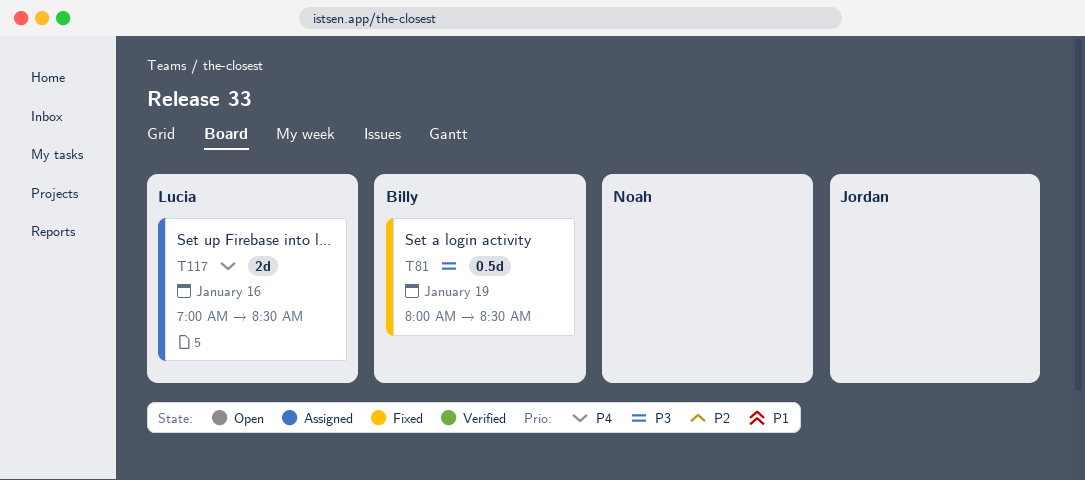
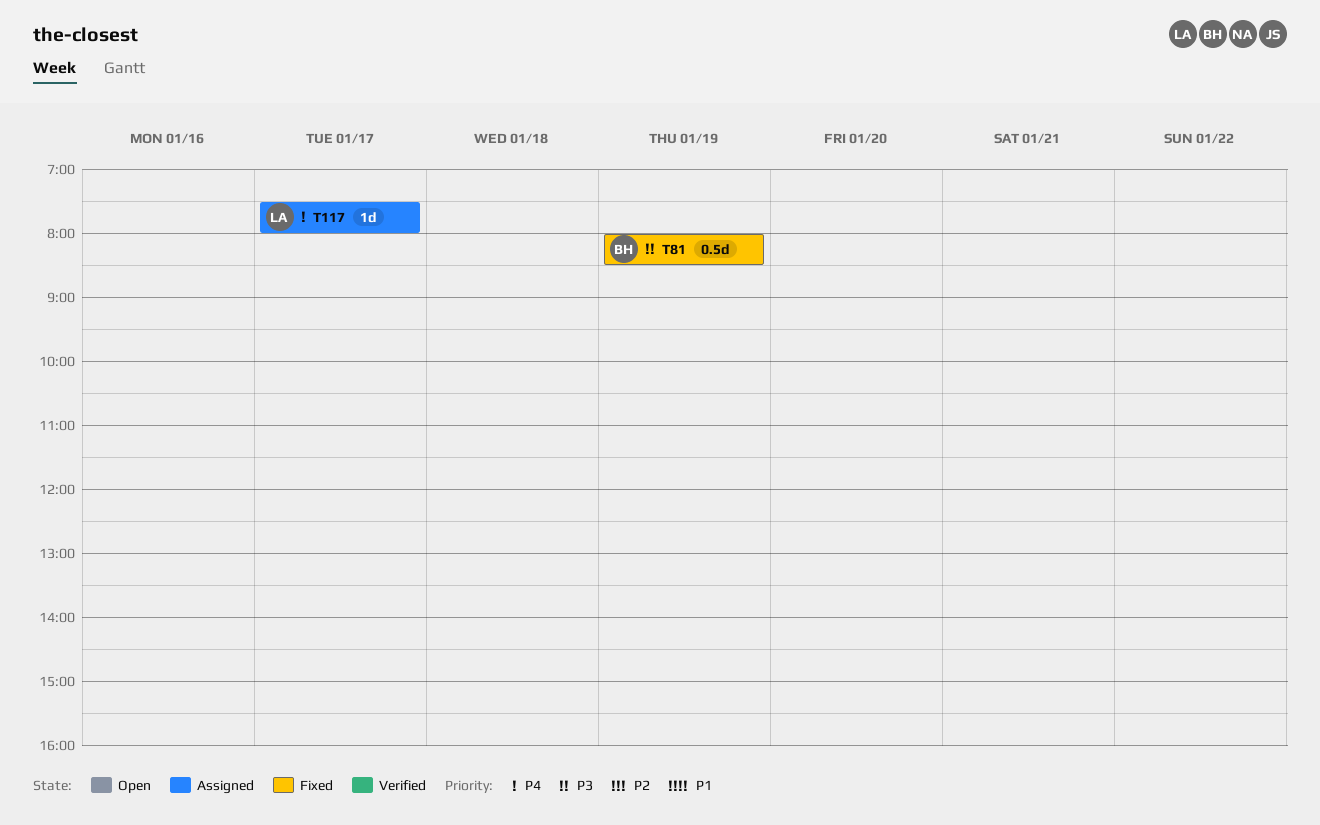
T117, estimate: 2d -> 1d
T117, day: Jan 16 -> Jan 17
T117, begins: 07:00 -> 07:30
T117, ends: 08:30 -> 08:00

